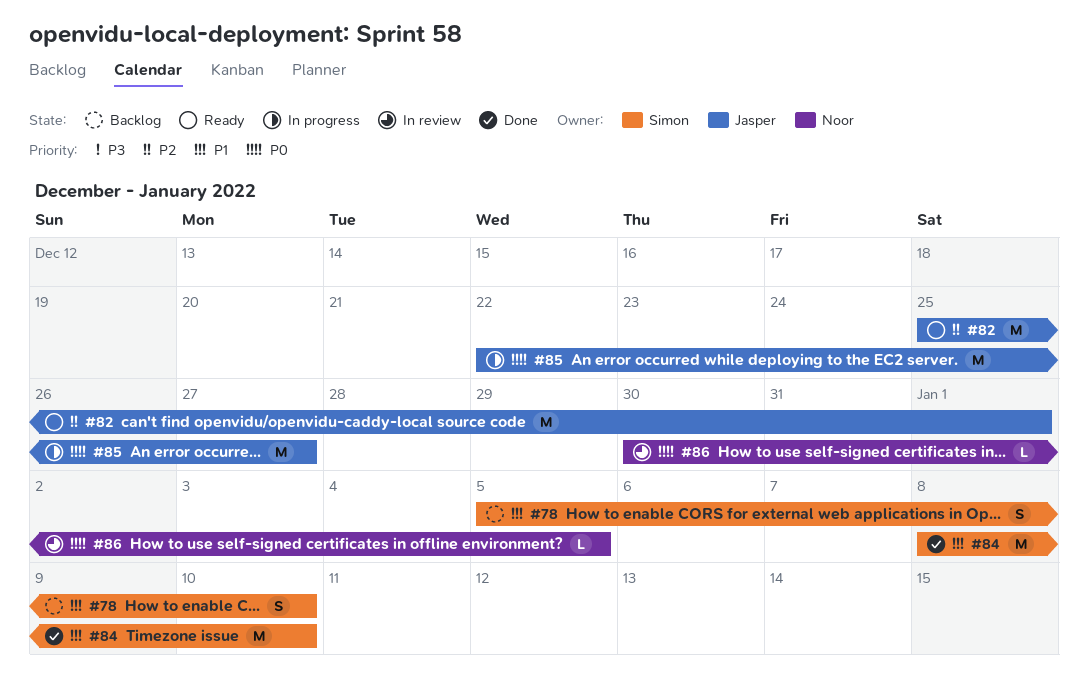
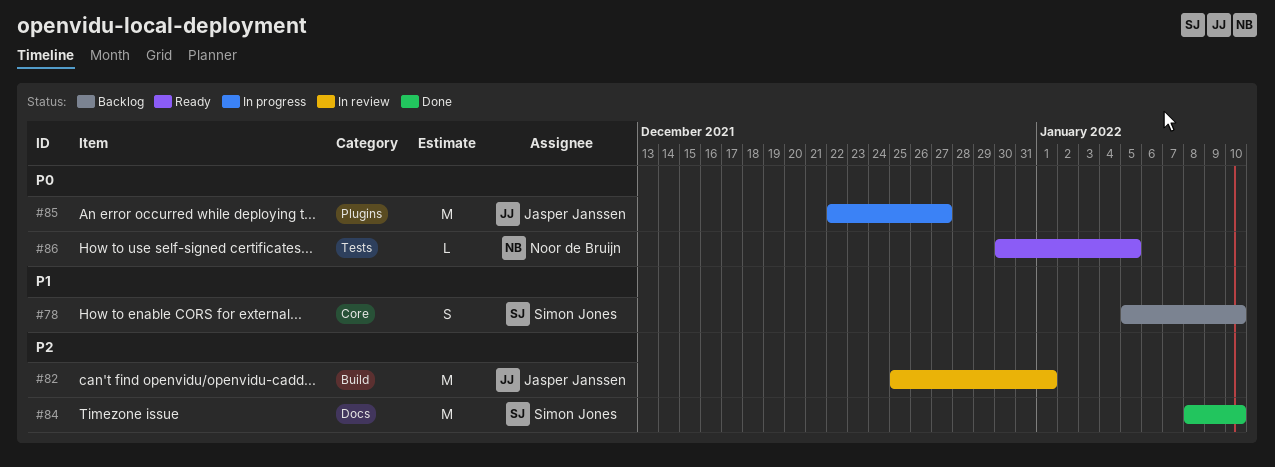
#82, status: Ready -> In review
#84, priority: P1 -> P2
#86, status: In review -> Ready

